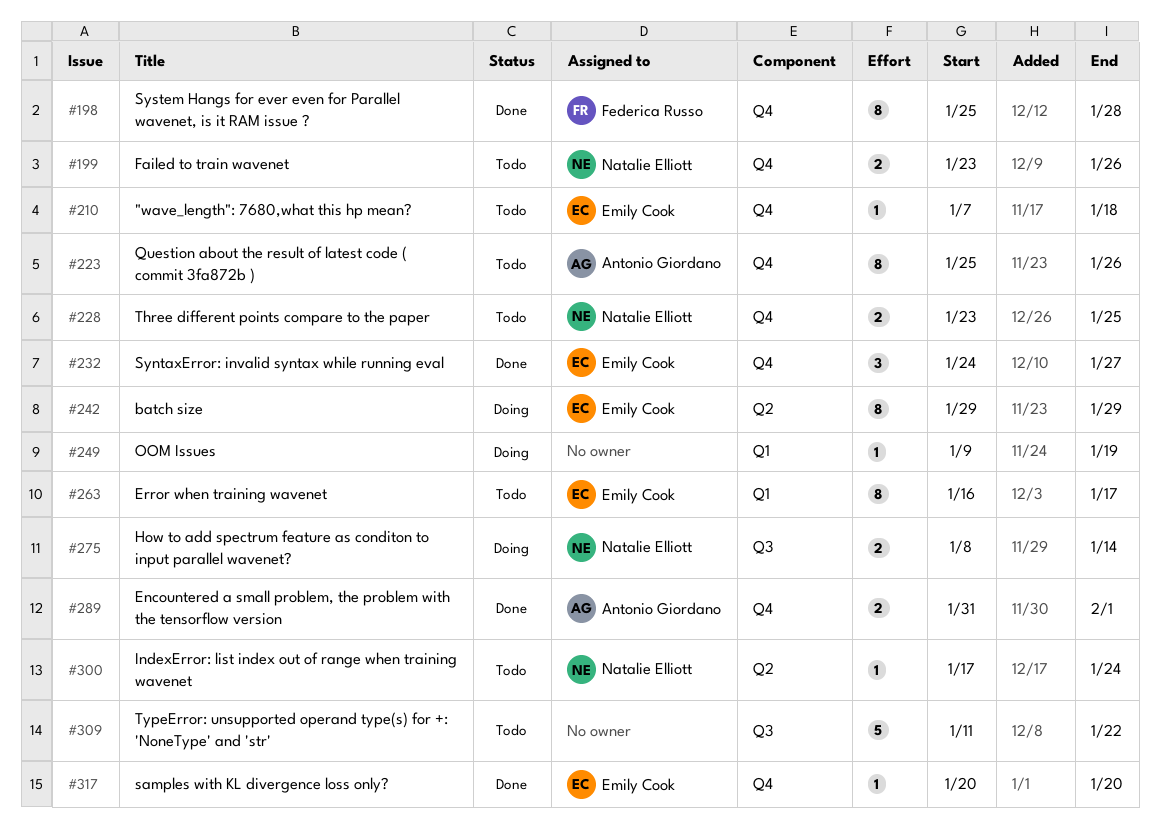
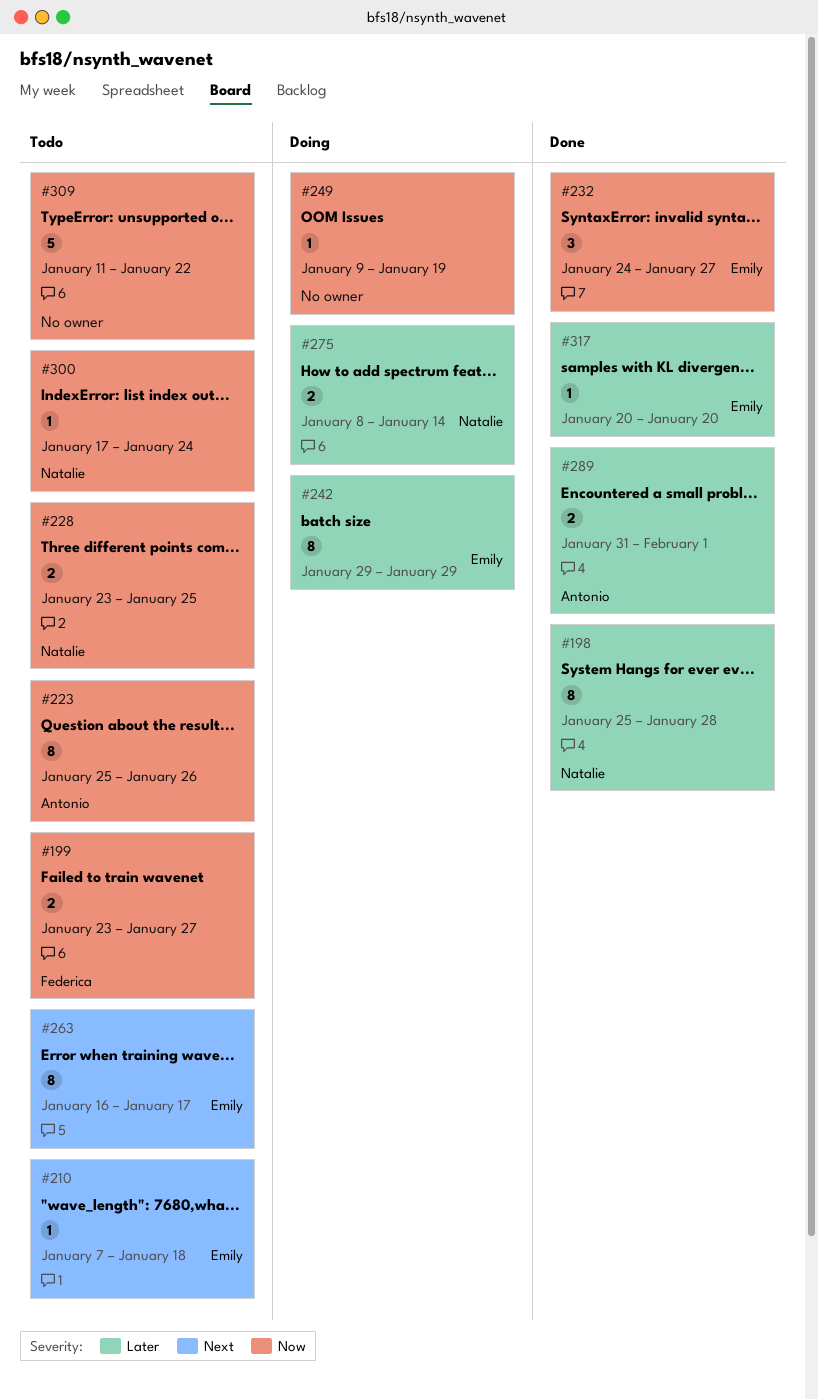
#198, owner: Federica Russo -> Natalie Elliott
#199, owner: Natalie Elliott -> Federica Russo
#199, due: Jan 26 -> Jan 27

